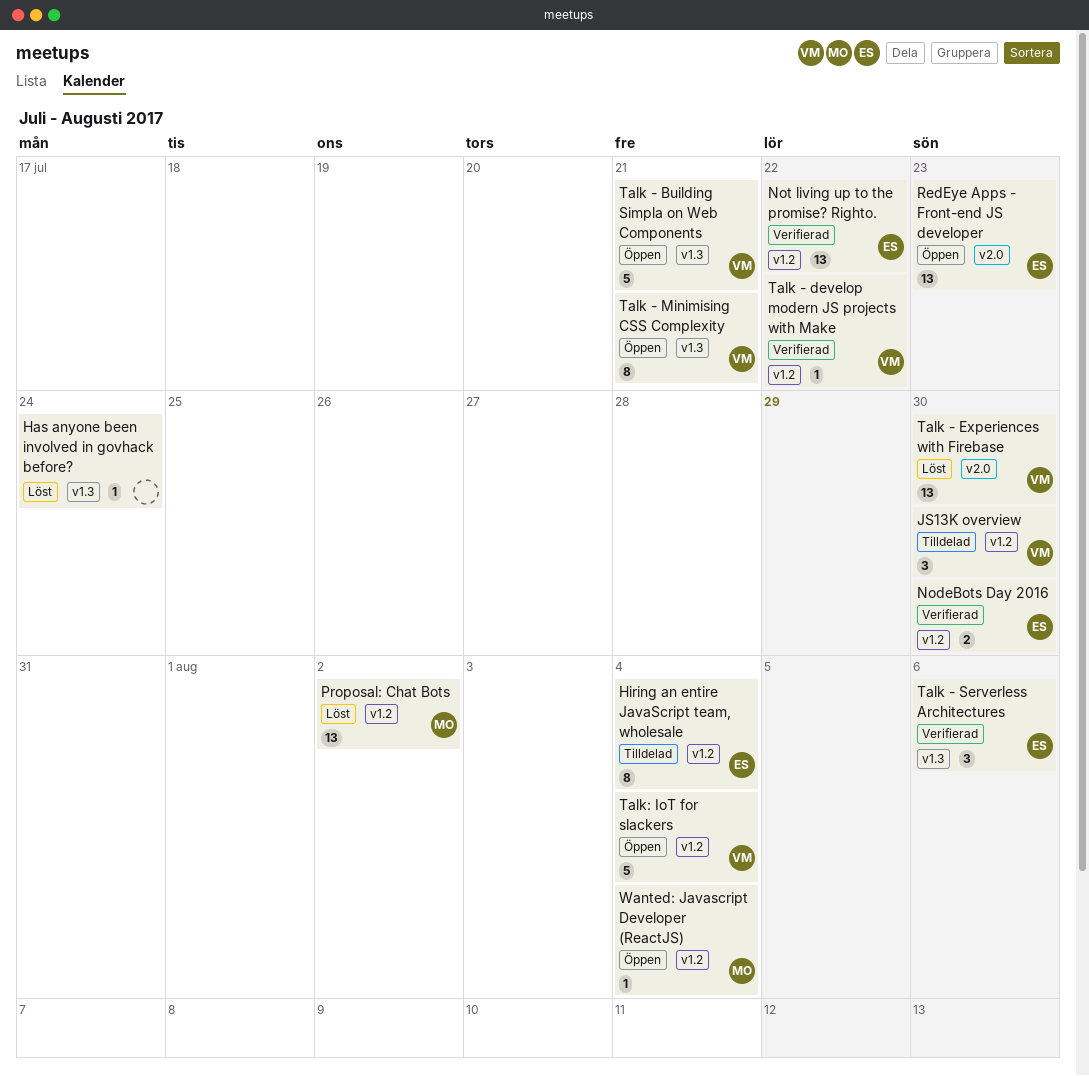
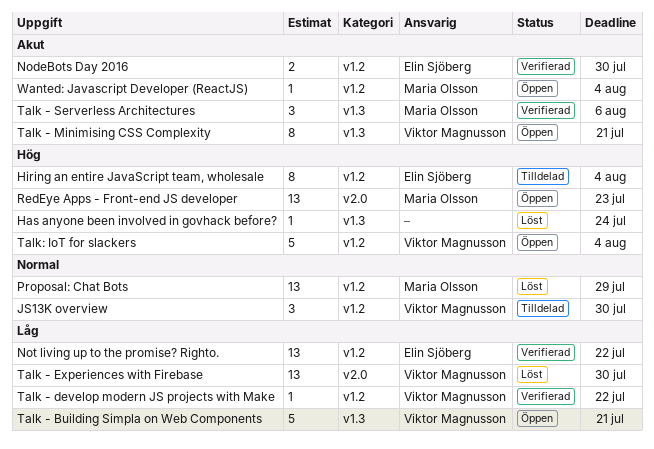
Proposal: Chat Bots, due: Aug 2 -> Jul 29
RedEye Apps - Front-end JS developer, owner: Elin Sjöberg -> Maria Olsson
Talk - Serverless Architectures, owner: Elin Sjöberg -> Maria Olsson

